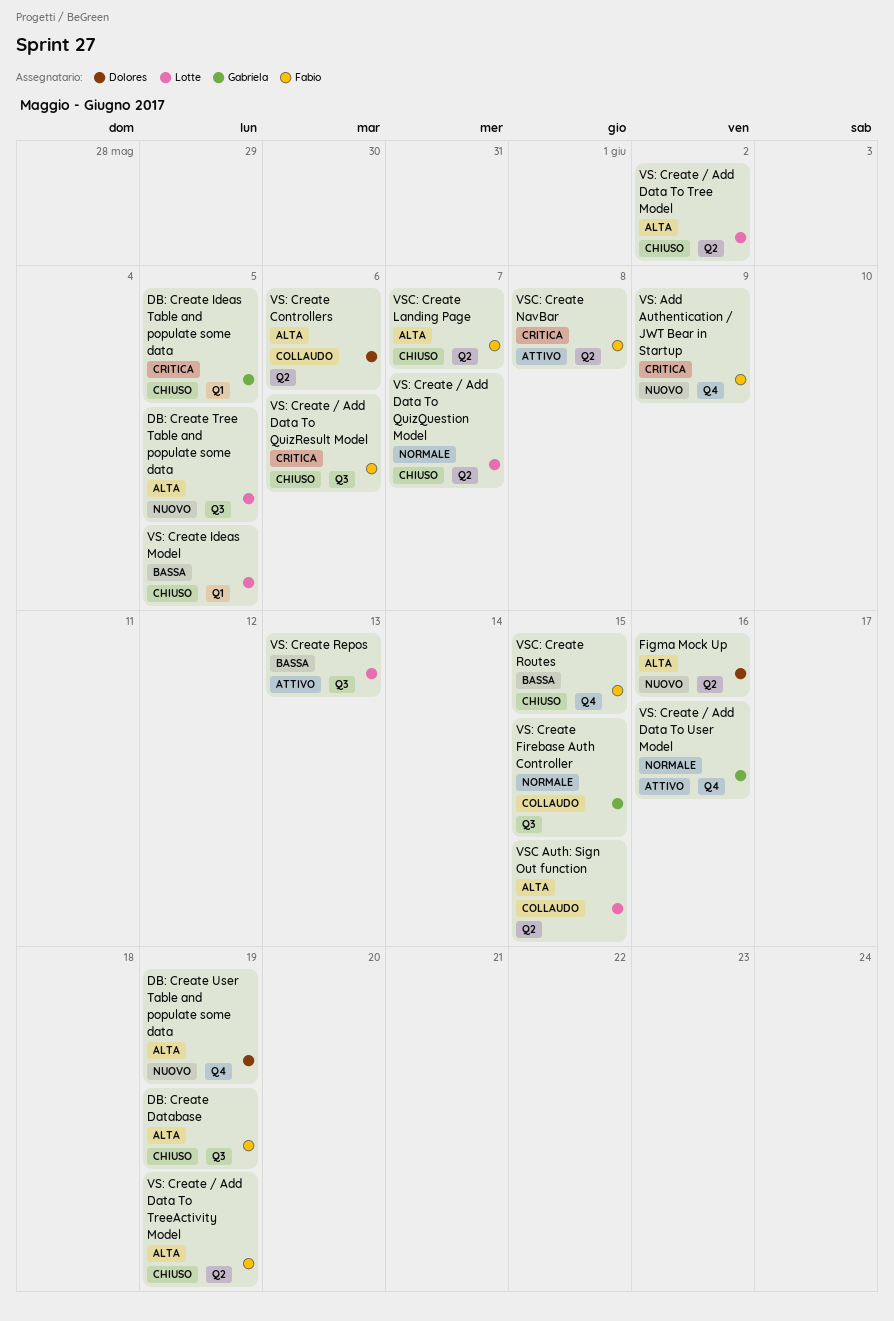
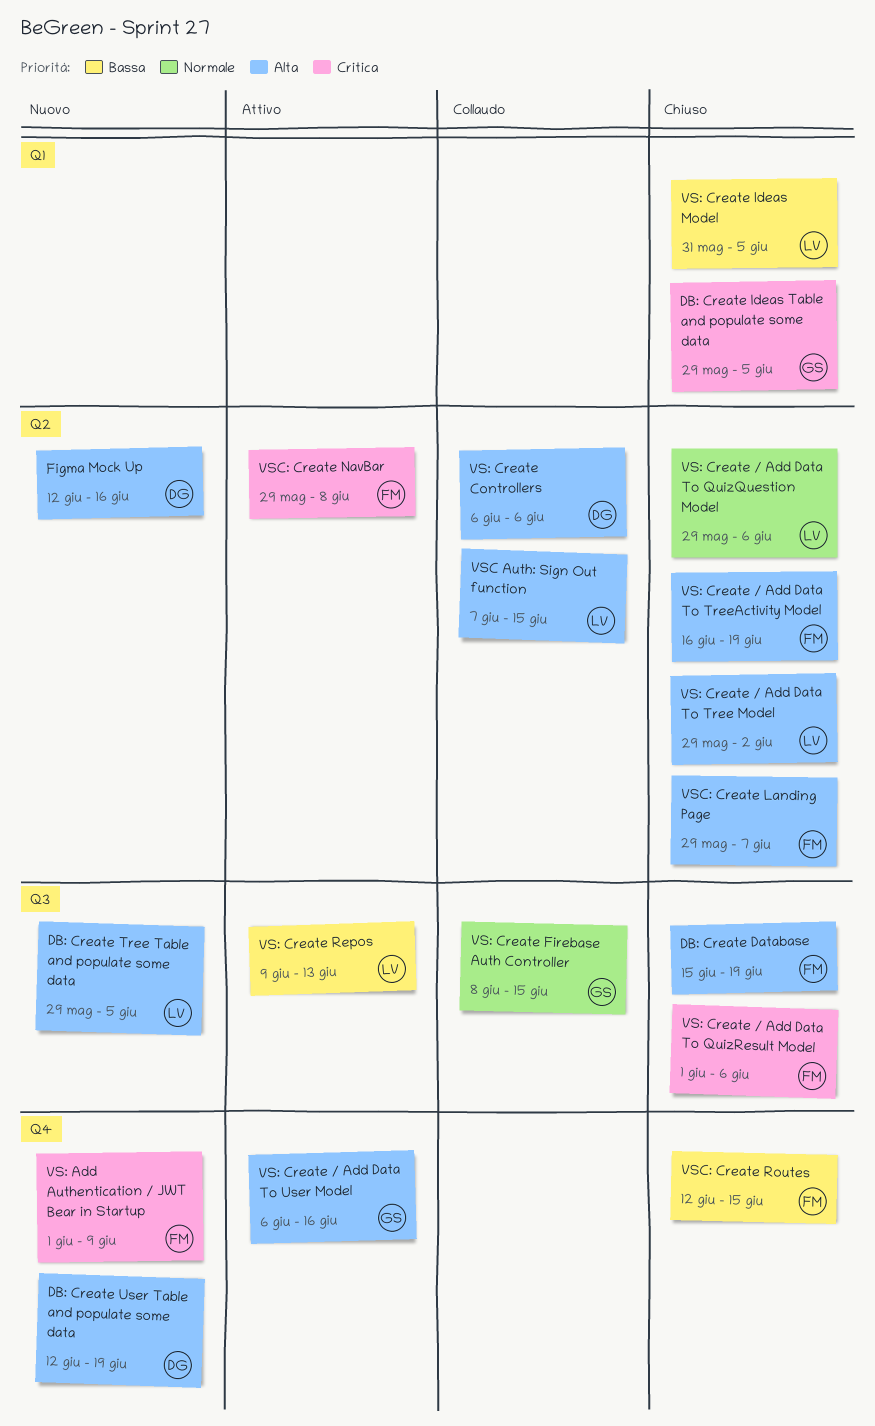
VS: Create / Add Data To QuizQuestion Model, due: Jun 7 -> Jun 6
VS: Create / Add Data To User Model, priority: Normale -> Alta

